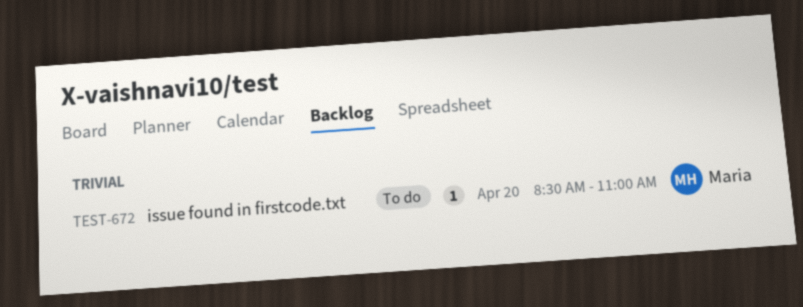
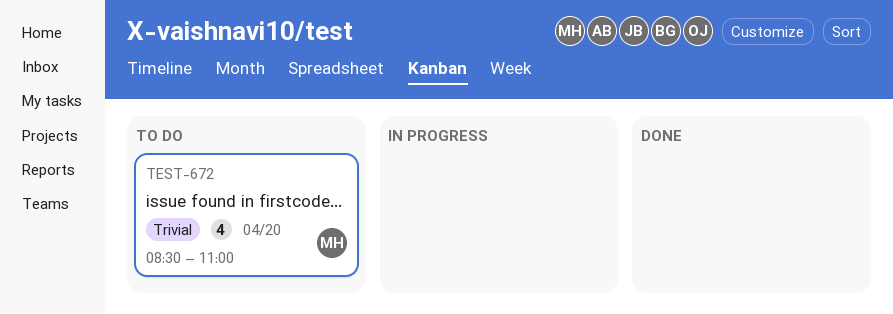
TEST-672, estimate: 1 -> 4

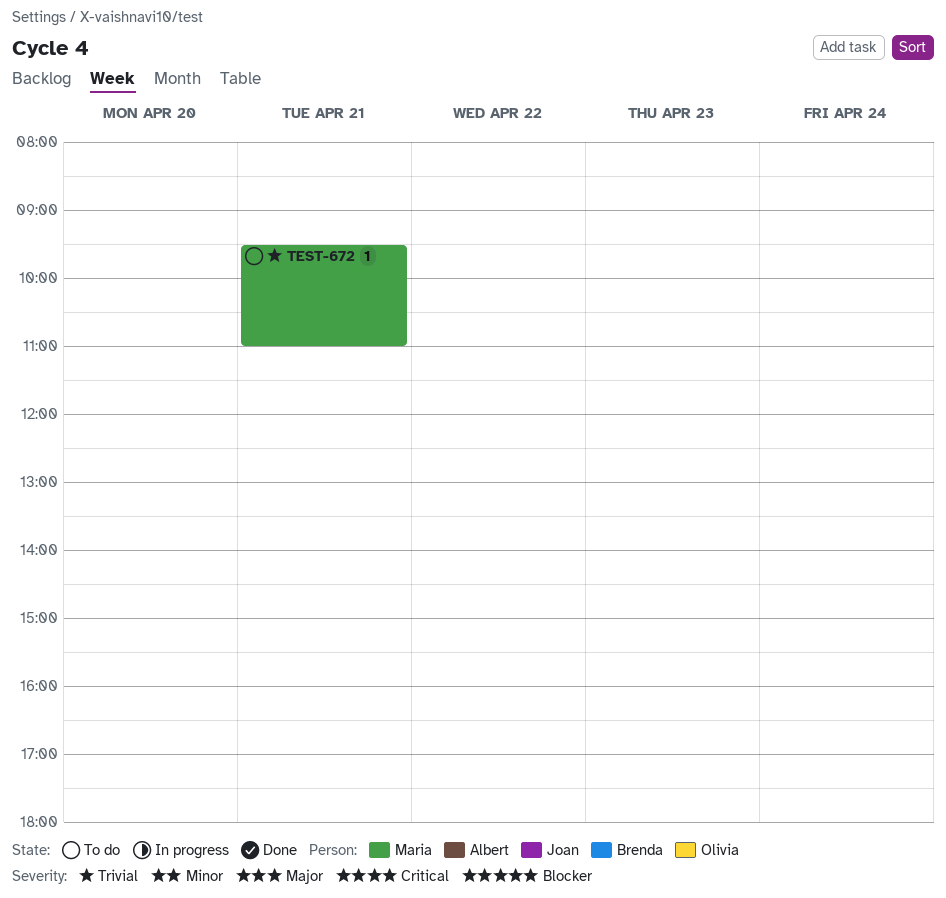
TEST-672, estimate: 4 -> 1
TEST-672, day: Apr 20 -> Apr 21
TEST-672, begins: 08:30 -> 09:30

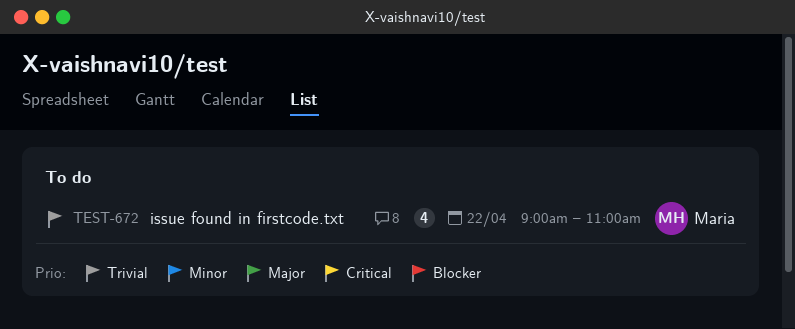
TEST-672, estimate: 1 -> 4
TEST-672, day: Apr 21 -> Apr 22
TEST-672, begins: 09:30 -> 09:00

